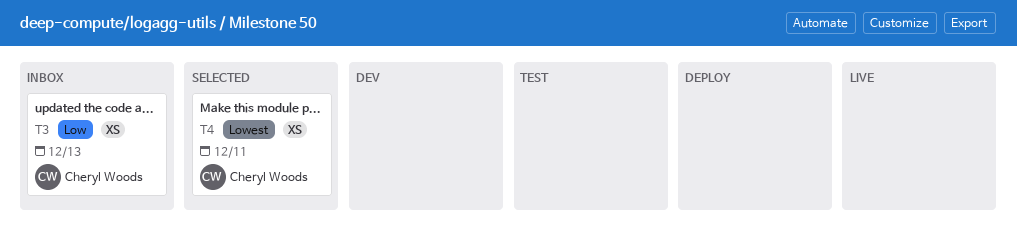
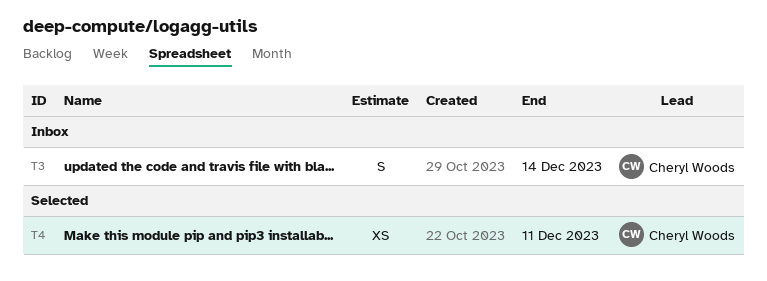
T3, estimate: XS -> S
T3, due: Dec 13 -> Dec 14

